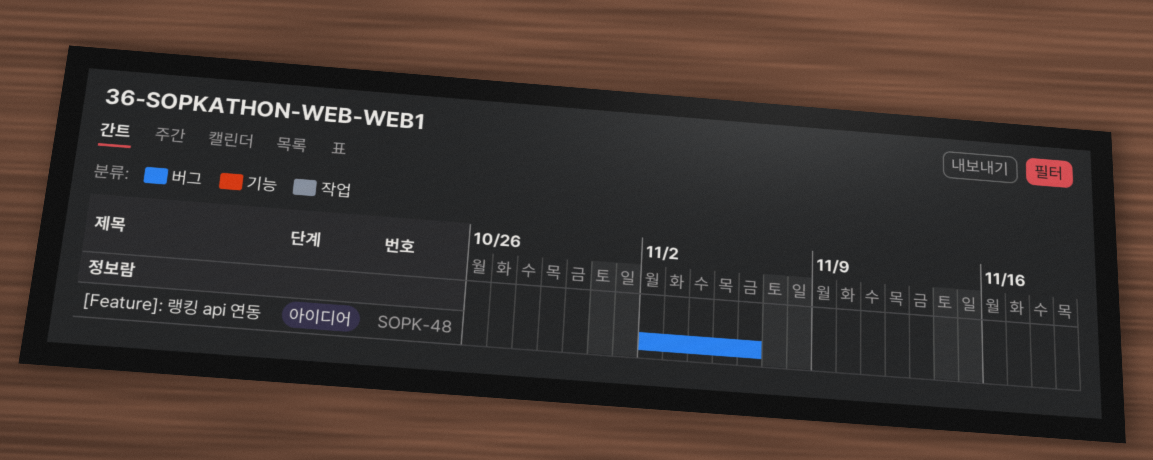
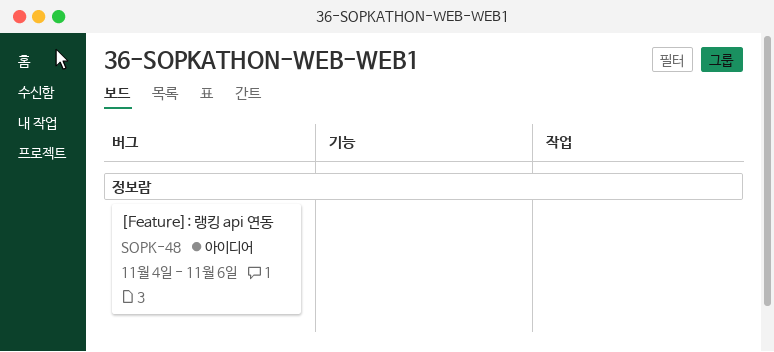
SOPK-48, start: Nov 2 -> Nov 4

